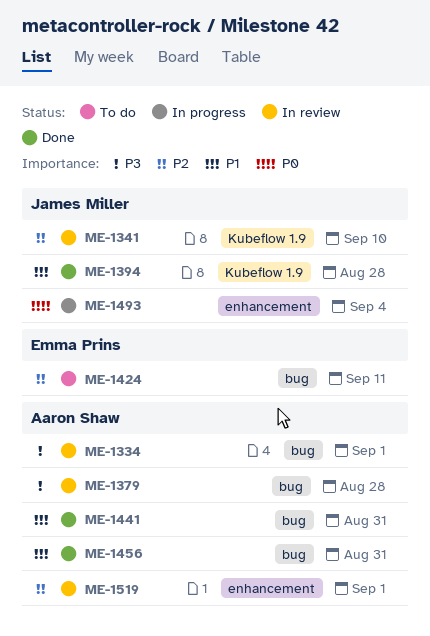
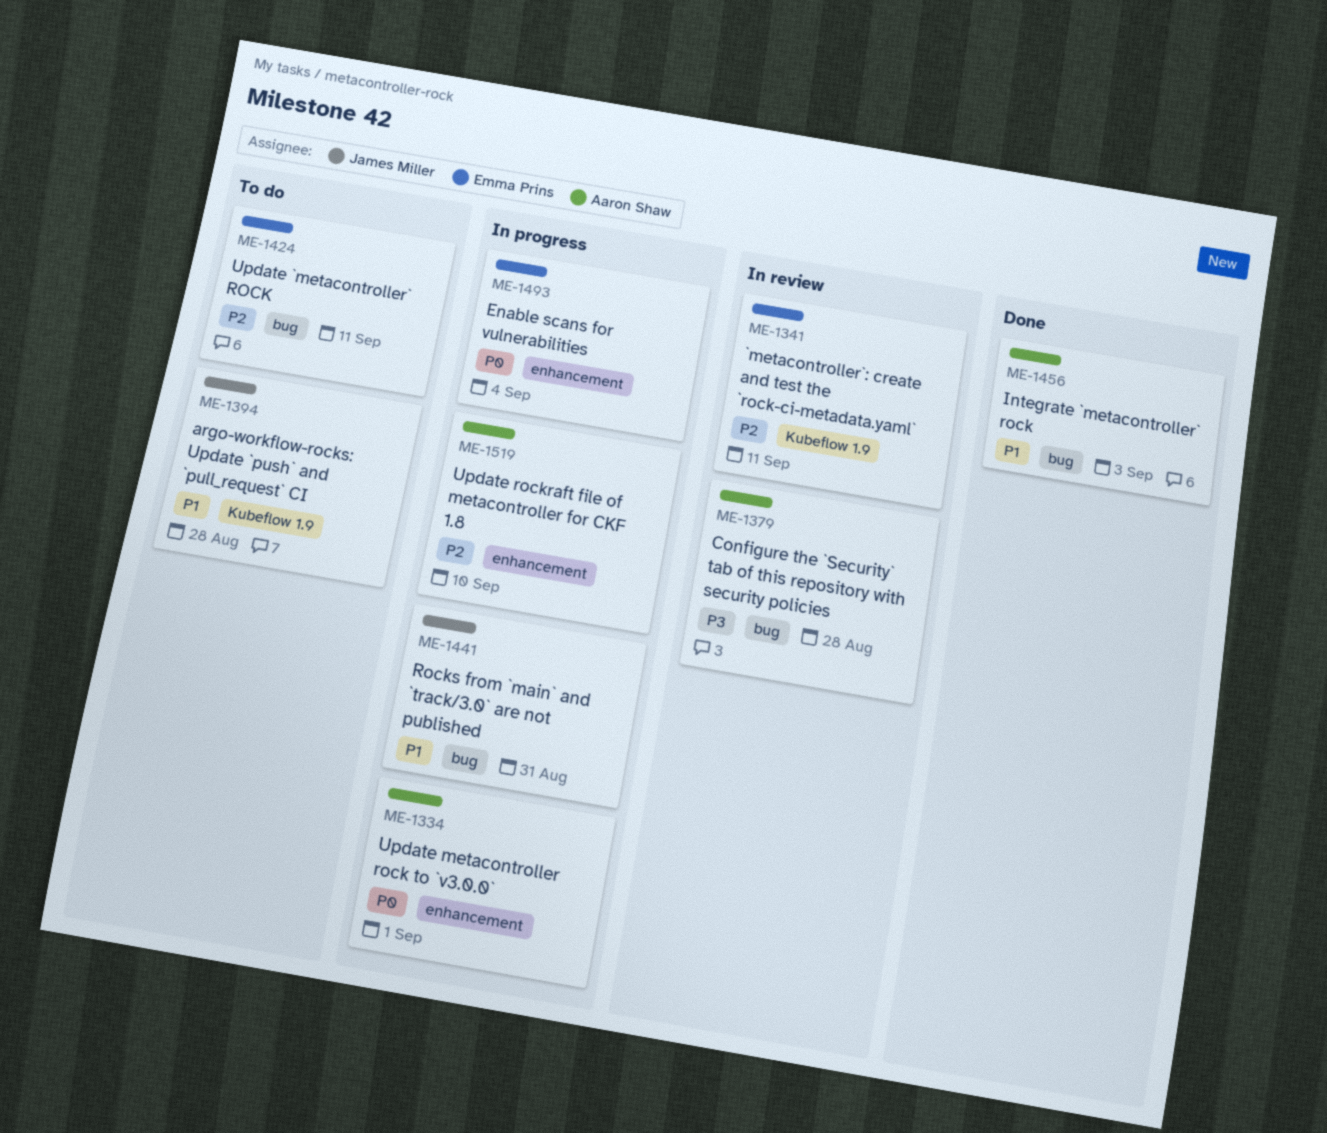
ME-1334, status: In review -> In progress
ME-1334, priority: P3 -> P0
ME-1334, label: bug -> enhancement
ME-1341, owner: James Miller -> Emma Prins
ME-1341, due: Sep 10 -> Sep 11
ME-1394, status: Done -> To do
ME-1441, status: Done -> In progress
ME-1441, owner: Aaron Shaw -> James Miller
ME-1456, due: Aug 31 -> Sep 3
ME-1493, owner: James Miller -> Emma Prins
ME-1519, status: In review -> In progress
ME-1519, due: Sep 1 -> Sep 10

